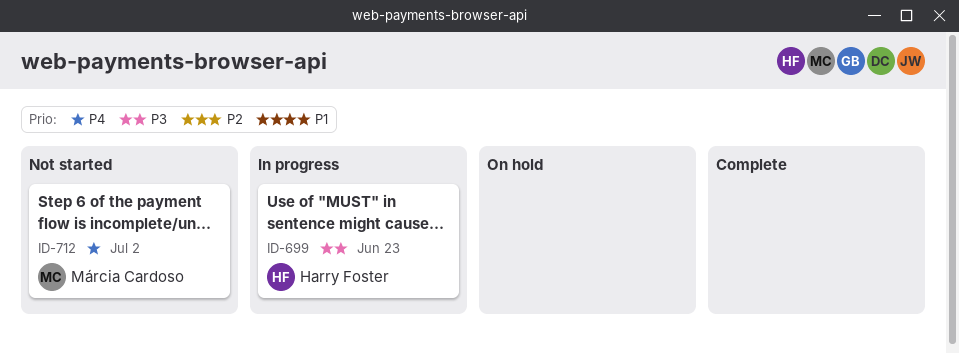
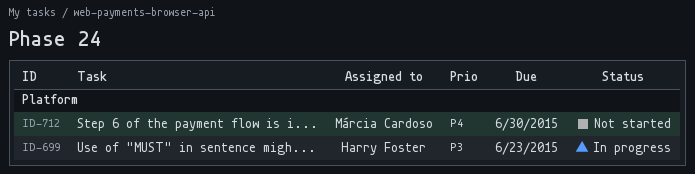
ID-712, due: Jul 2 -> Jun 30

